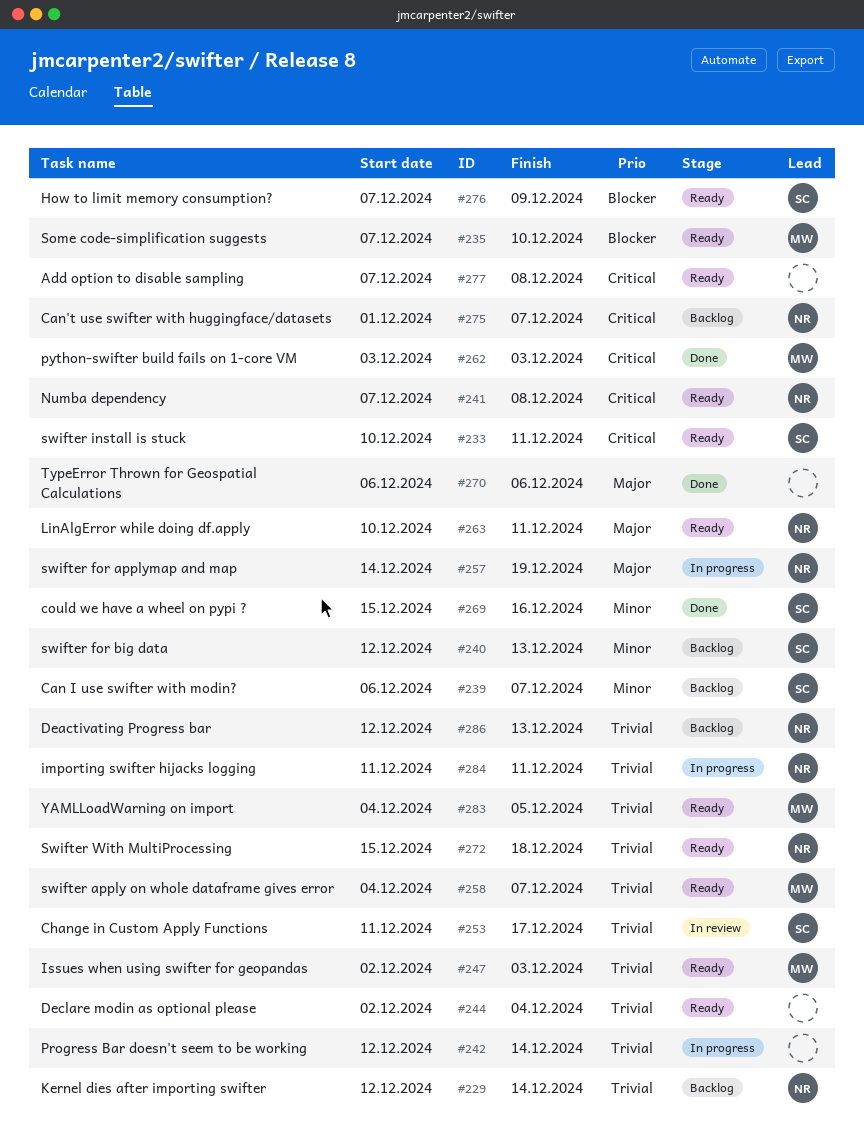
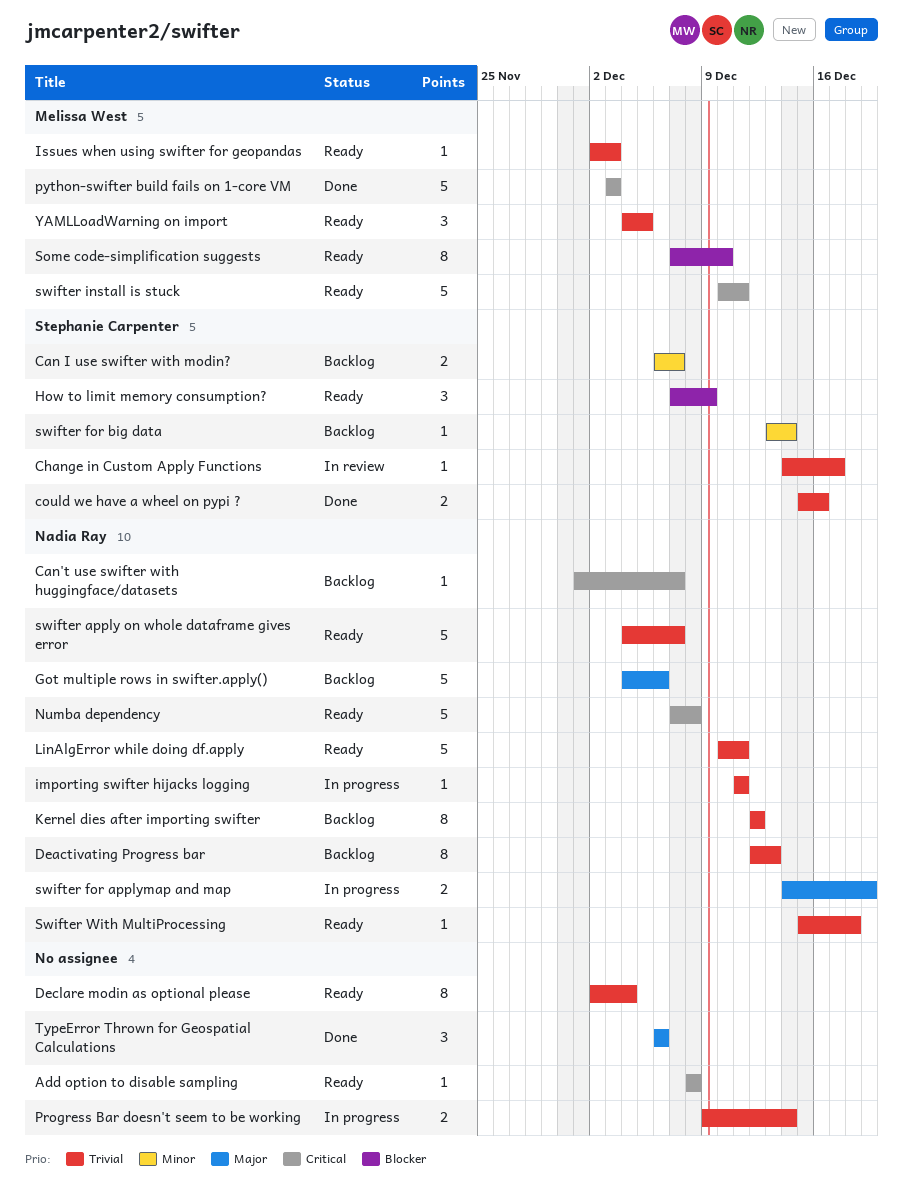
Add option to disable sampling, start: Dec 7 -> Dec 8
Change in Custom Apply Functions, start: Dec 11 -> Dec 14
could we have a wheel on pypi ?, priority: Minor -> Trivial
Got multiple rows in swifter.apply(): none -> present
Kernel dies after importing swifter, due: Dec 14 -> Dec 12
LinAlgError while doing df.apply, priority: Major -> Trivial
Progress Bar doesn't seem to be working, start: Dec 12 -> Dec 9
swifter apply on whole dataframe gives error, owner: Melissa West -> Nadia Ray
swifter for big data, start: Dec 12 -> Dec 13
swifter for big data, due: Dec 13 -> Dec 14
swifter install is stuck, owner: Stephanie Carpenter -> Melissa West

